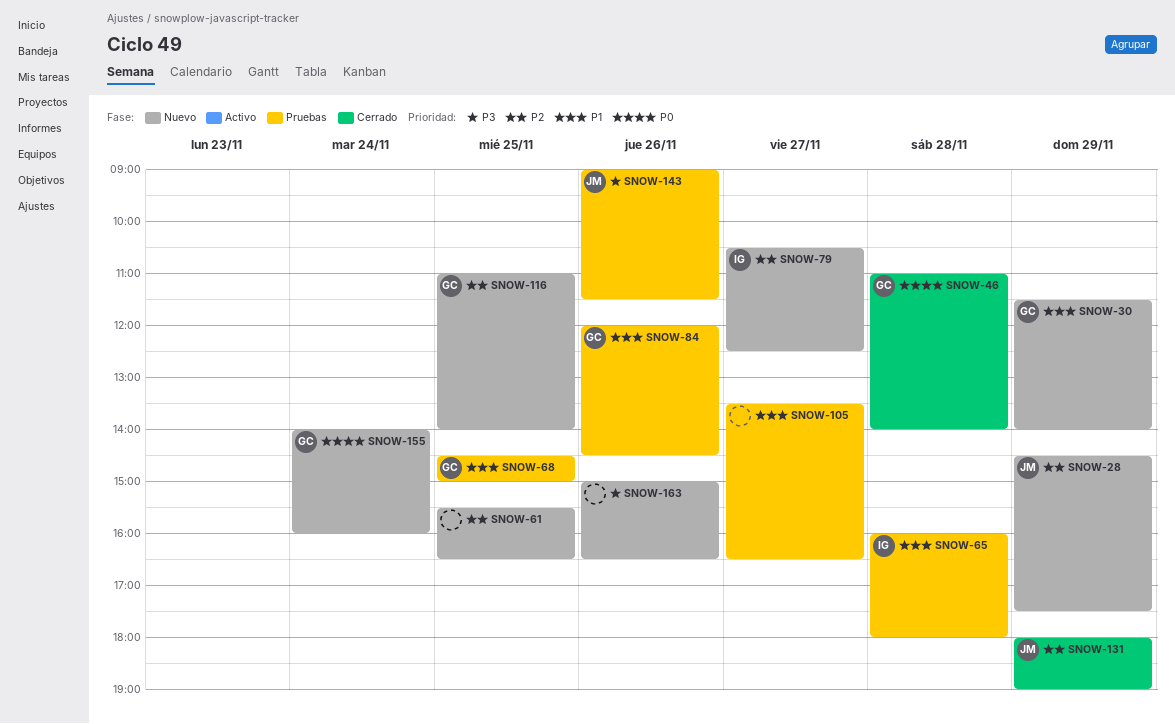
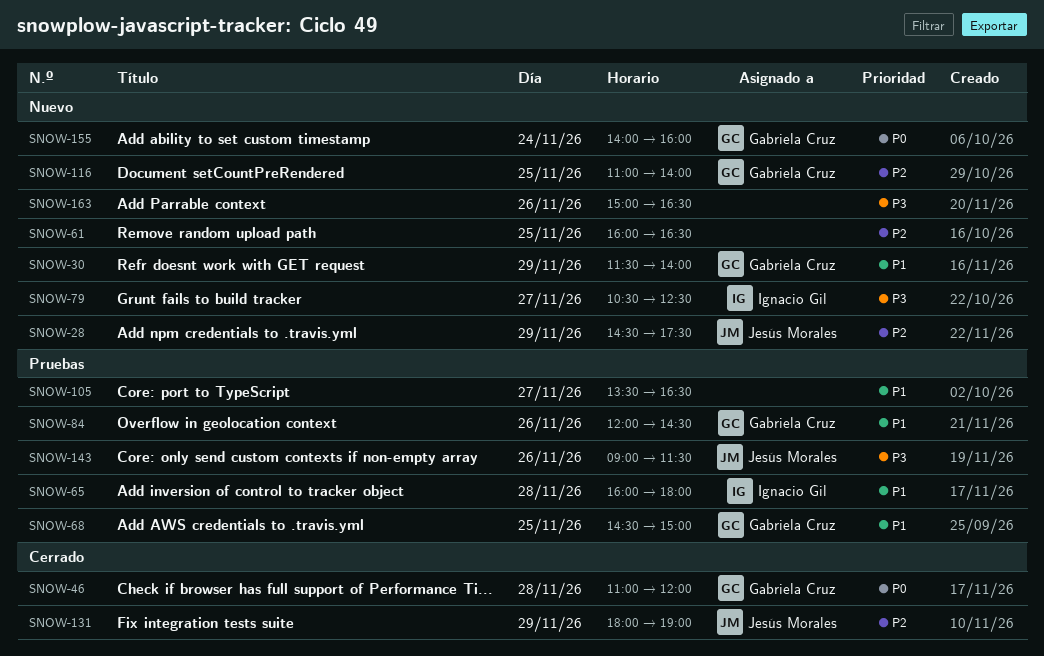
SNOW-46, ends: 14:00 -> 12:00
SNOW-61, begins: 15:30 -> 16:00
SNOW-79, priority: P2 -> P3

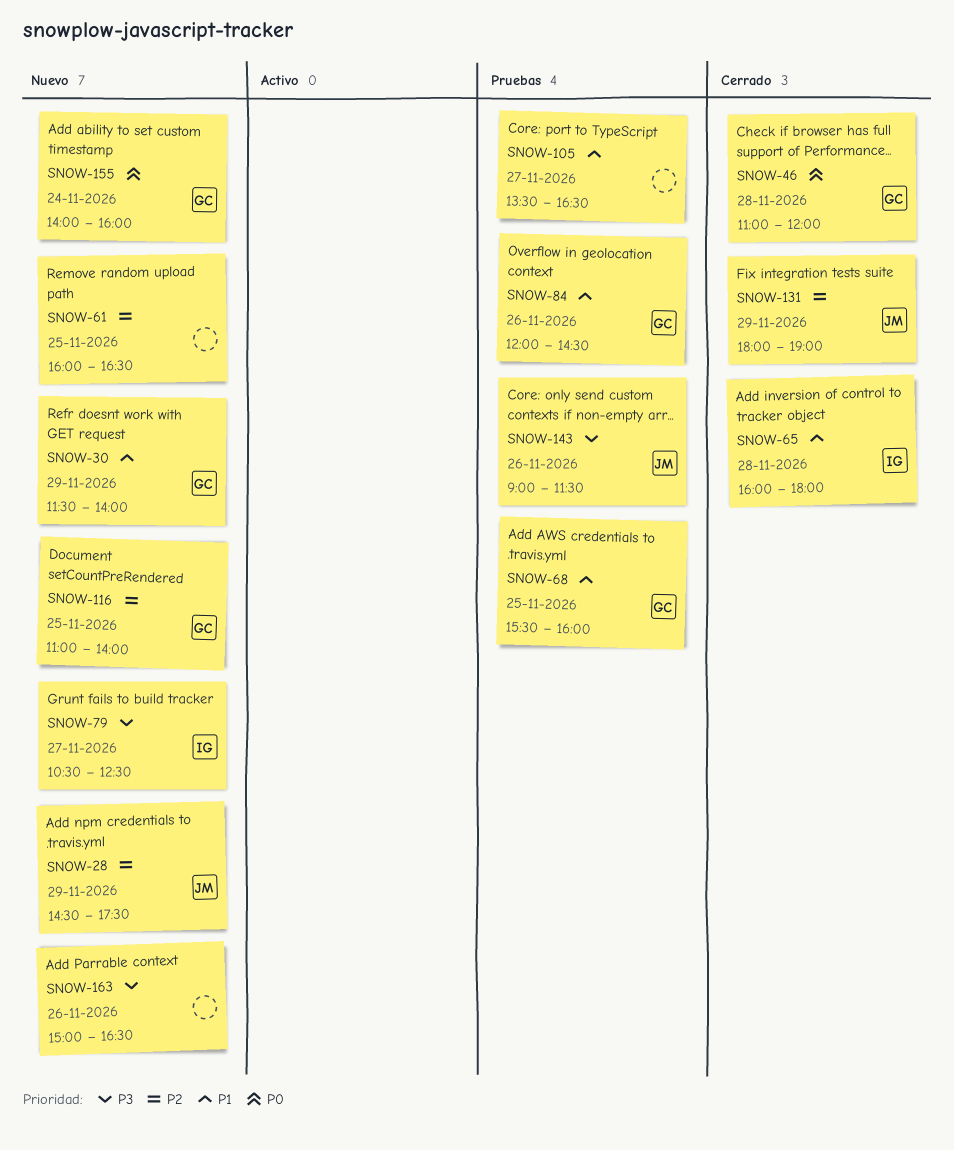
SNOW-65, status: Pruebas -> Cerrado
SNOW-68, begins: 14:30 -> 15:30
SNOW-68, ends: 15:00 -> 16:00

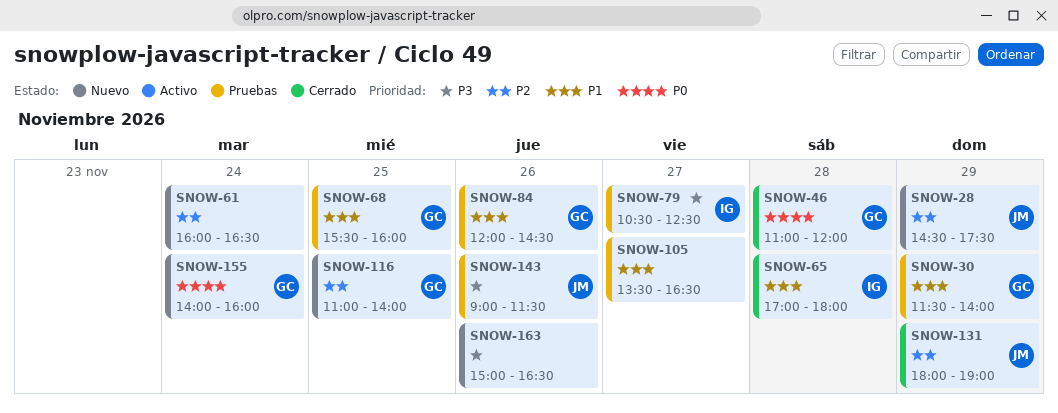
SNOW-30, status: Nuevo -> Pruebas
SNOW-61, day: Nov 25 -> Nov 24
SNOW-65, begins: 16:00 -> 17:00
SNOW-79, status: Nuevo -> Pruebas

